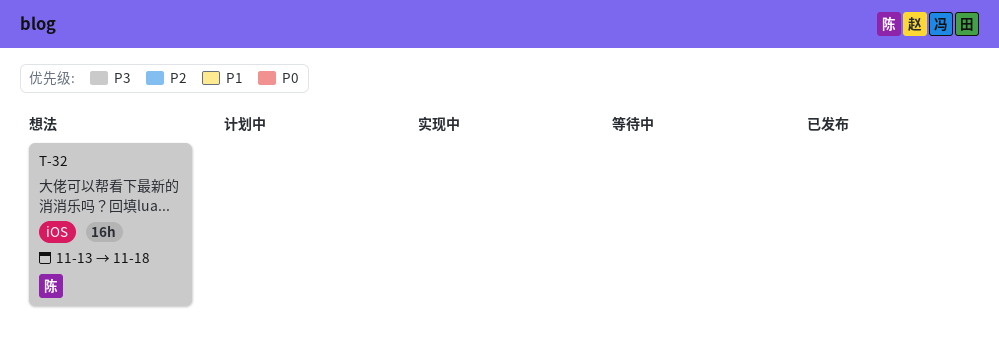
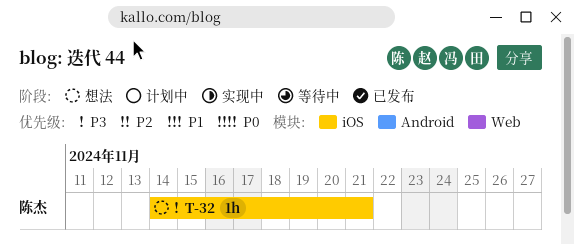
T-32, estimate: 16h -> 1h
T-32, start: Nov 13 -> Nov 14
T-32, due: Nov 18 -> Nov 21

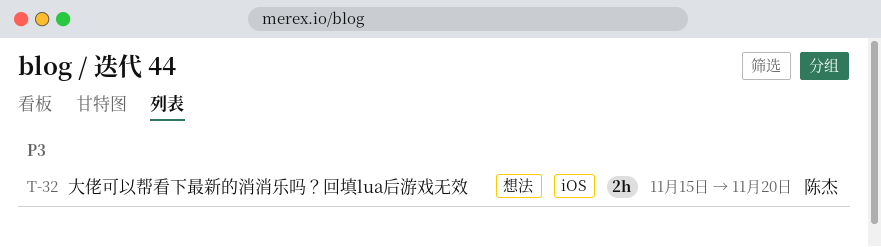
T-32, estimate: 1h -> 2h
T-32, start: Nov 14 -> Nov 15
T-32, due: Nov 21 -> Nov 20

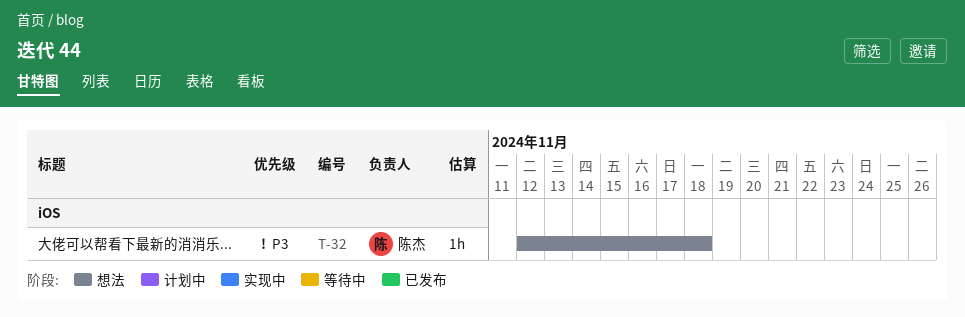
T-32, estimate: 2h -> 1h
T-32, start: Nov 15 -> Nov 12
T-32, due: Nov 20 -> Nov 18

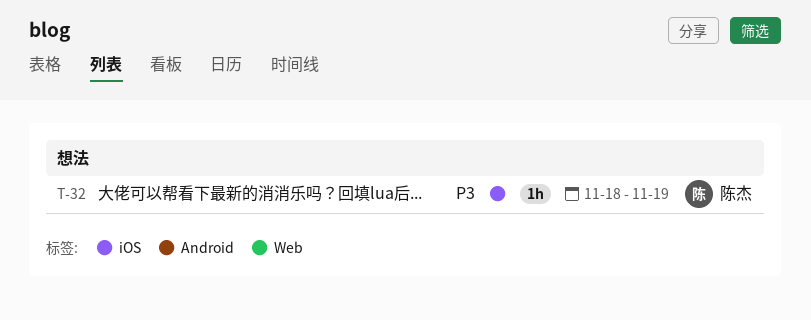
T-32, start: Nov 12 -> Nov 18
T-32, due: Nov 18 -> Nov 19

